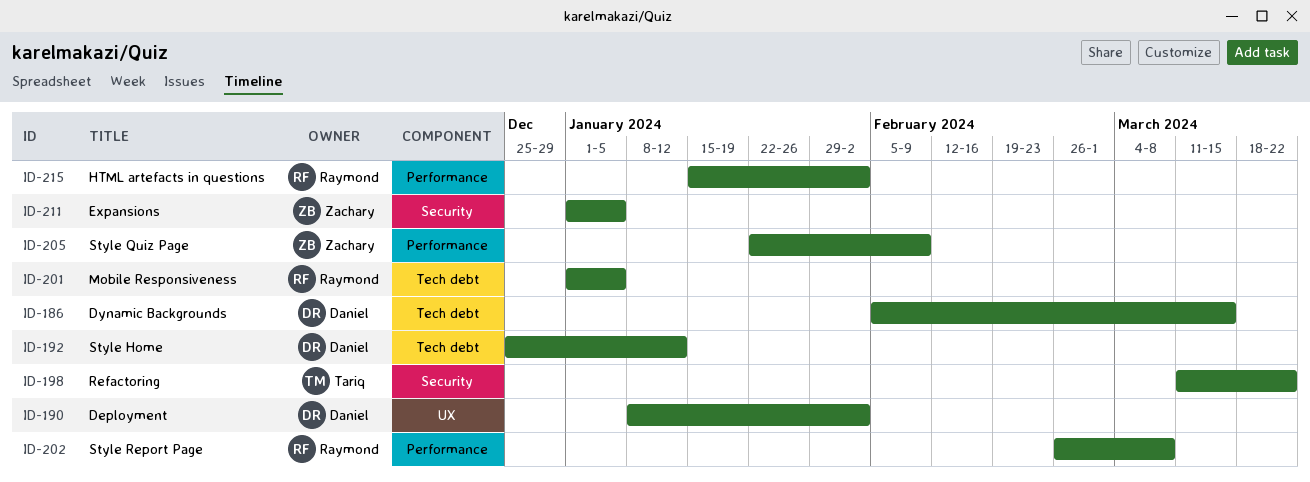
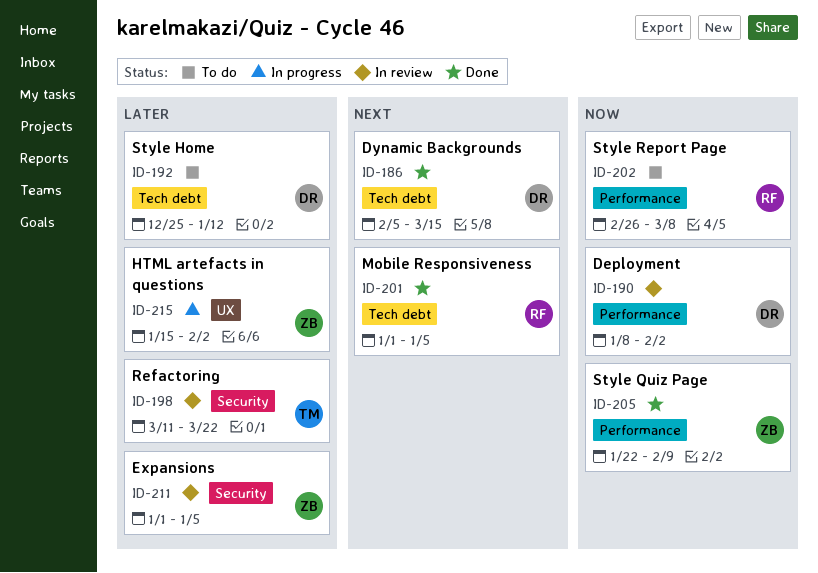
ID-190, label: UX -> Performance
ID-215, owner: Raymond -> Zachary
ID-215, label: Performance -> UX

